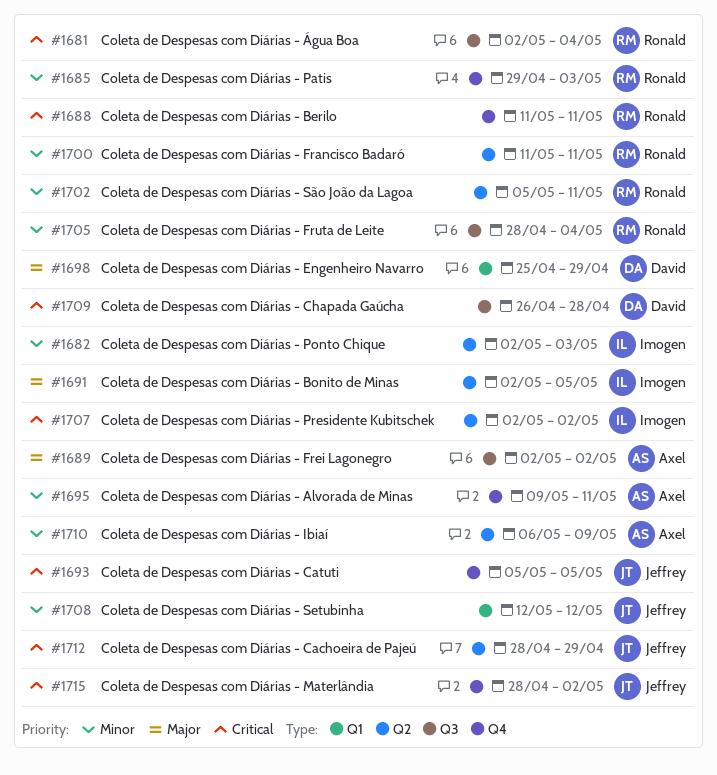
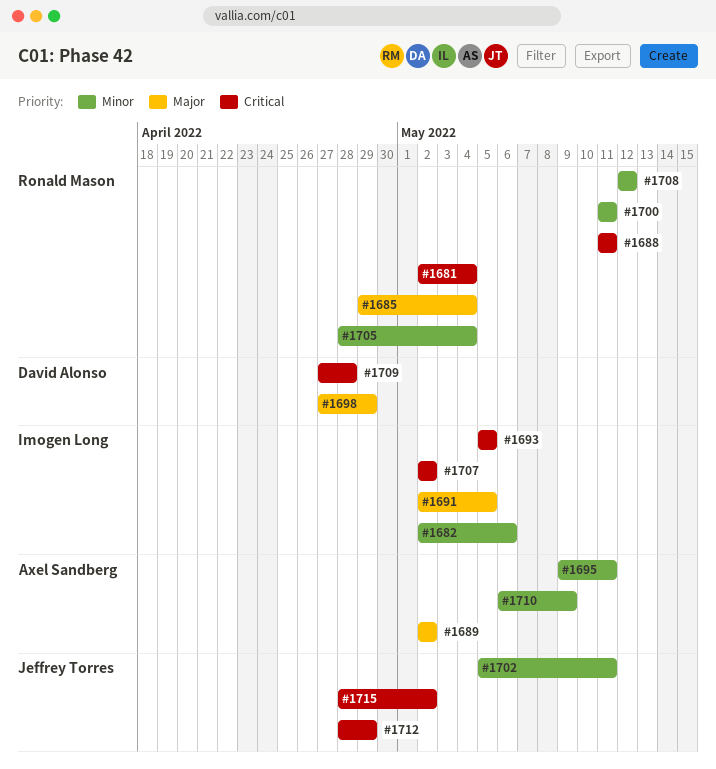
#1682, due: May 3 -> May 6
#1685, priority: Minor -> Major
#1685, due: May 3 -> May 4
#1693, owner: Jeffrey Torres -> Imogen Long
#1698, start: Apr 25 -> Apr 27
#1702, owner: Ronald Mason -> Jeffrey Torres
#1708, owner: Jeffrey Torres -> Ronald Mason
#1709, start: Apr 26 -> Apr 27

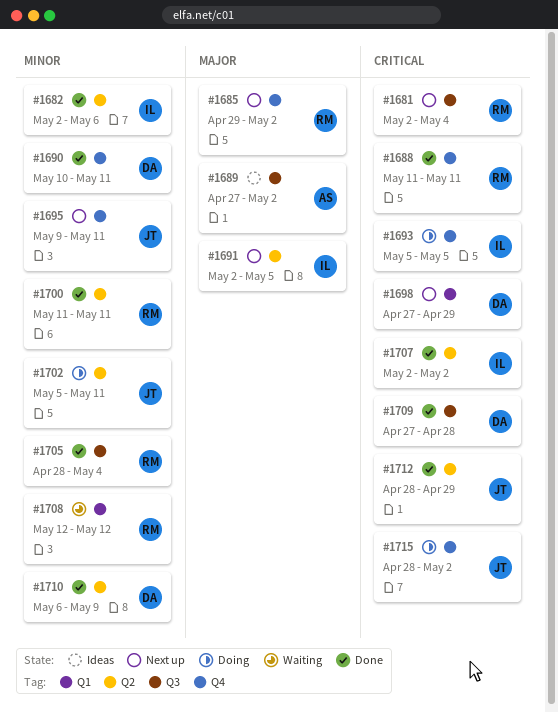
#1685, due: May 4 -> May 2
#1689, start: May 2 -> Apr 27
#1690: none -> present
#1695, owner: Axel Sandberg -> Jeffrey Torres
#1698, priority: Major -> Critical
#1710, owner: Axel Sandberg -> David Alonso

